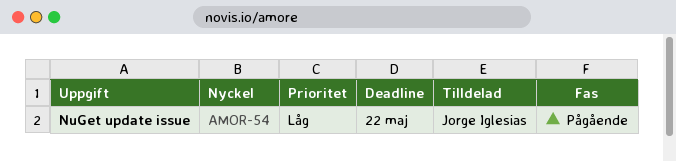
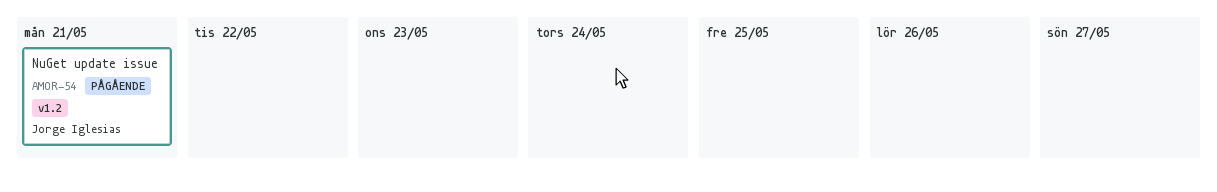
AMOR-54, due: May 22 -> May 21

